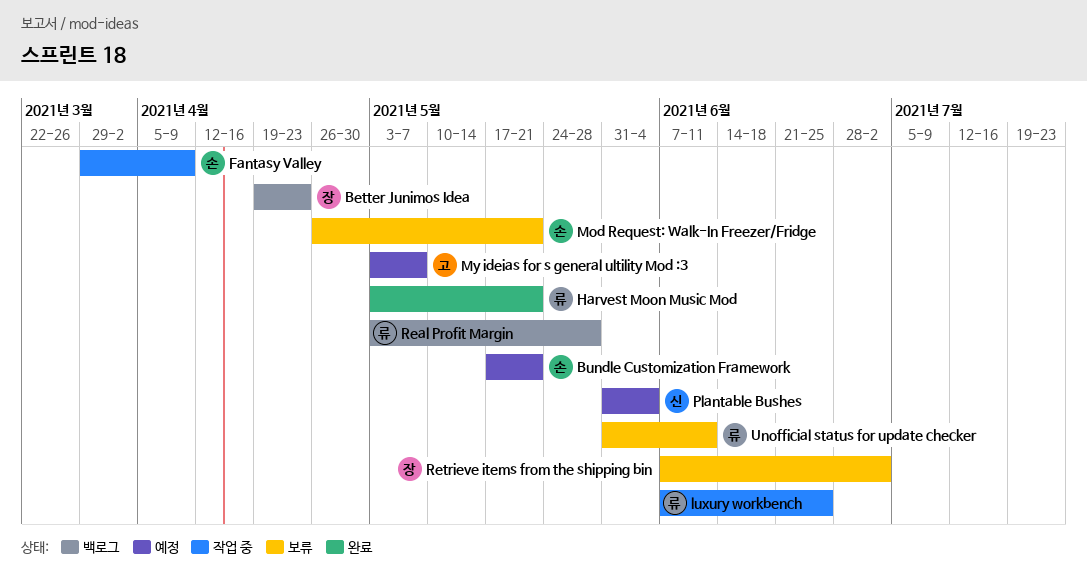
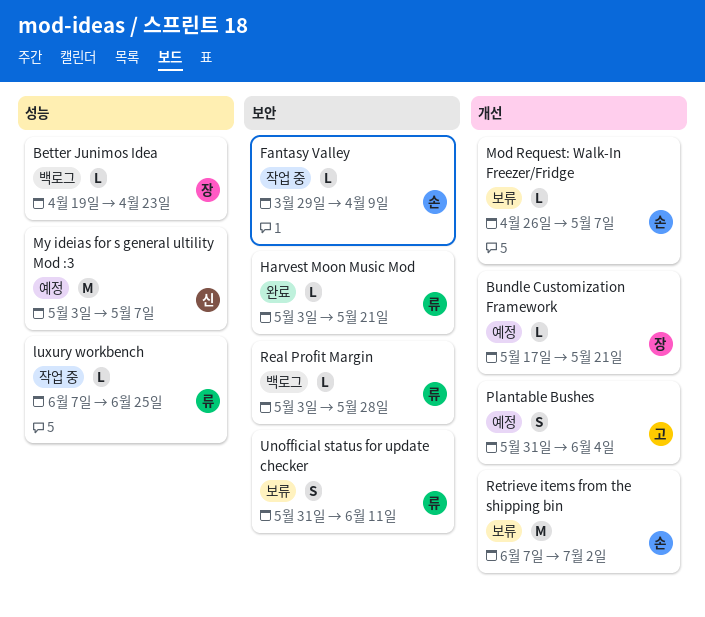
Bundle Customization Framework, owner: 손 -> 장
Mod Request: Walk-In Freezer/Fridge, due: May 21 -> May 7
My ideias for s general ultility Mod :3, owner: 고 -> 신
Plantable Bushes, owner: 신 -> 고
Retrieve items from the shipping bin, owner: 장 -> 손

